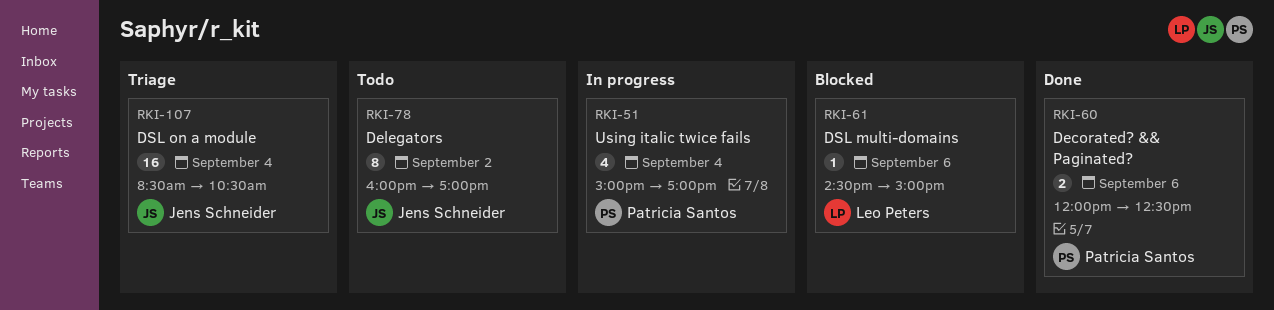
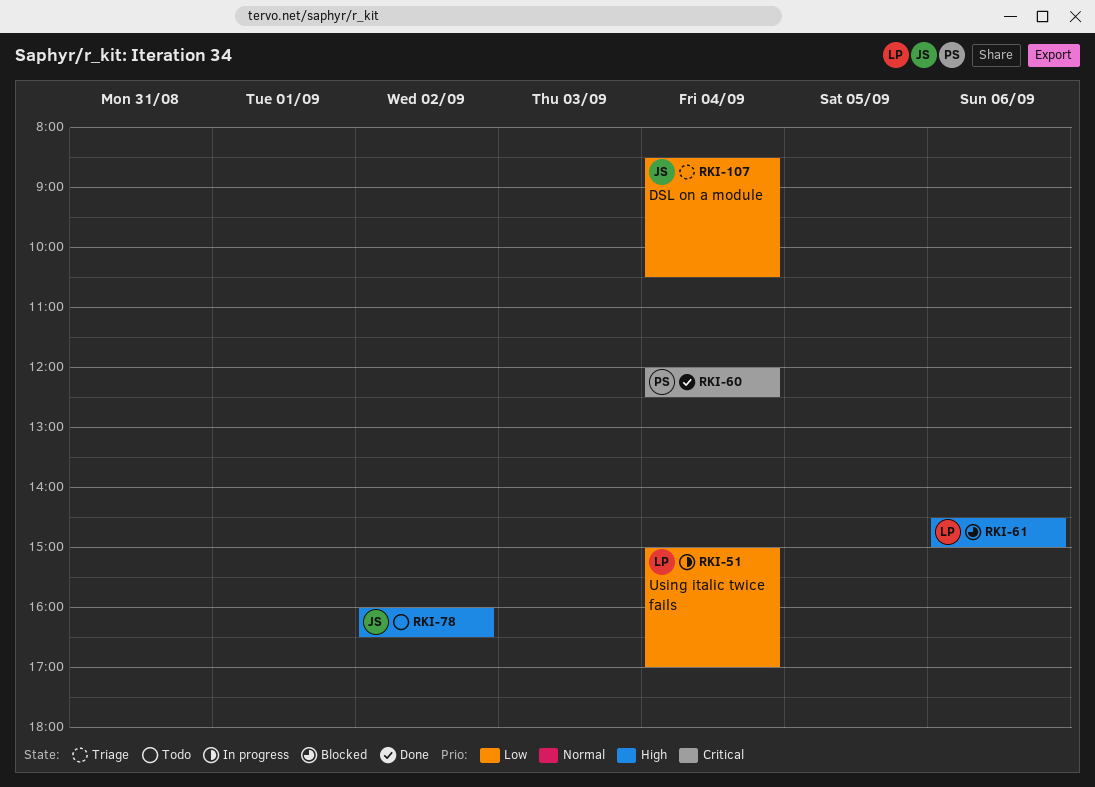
RKI-51, owner: Patricia Santos -> Leo Peters
RKI-60, day: Sep 6 -> Sep 4
RKI-78, ends: 17:00 -> 16:30

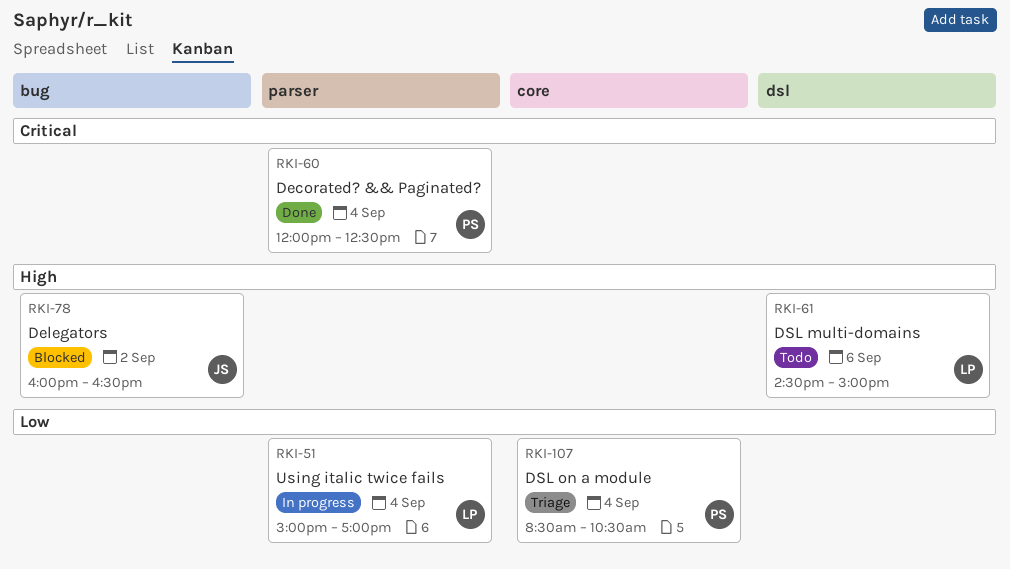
RKI-61, status: Blocked -> Todo
RKI-78, status: Todo -> Blocked
RKI-107, owner: JS -> PS

